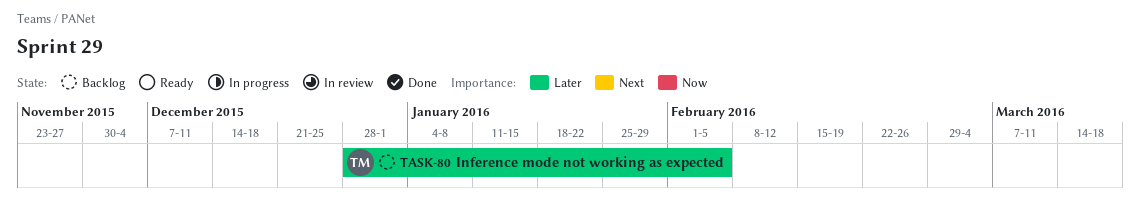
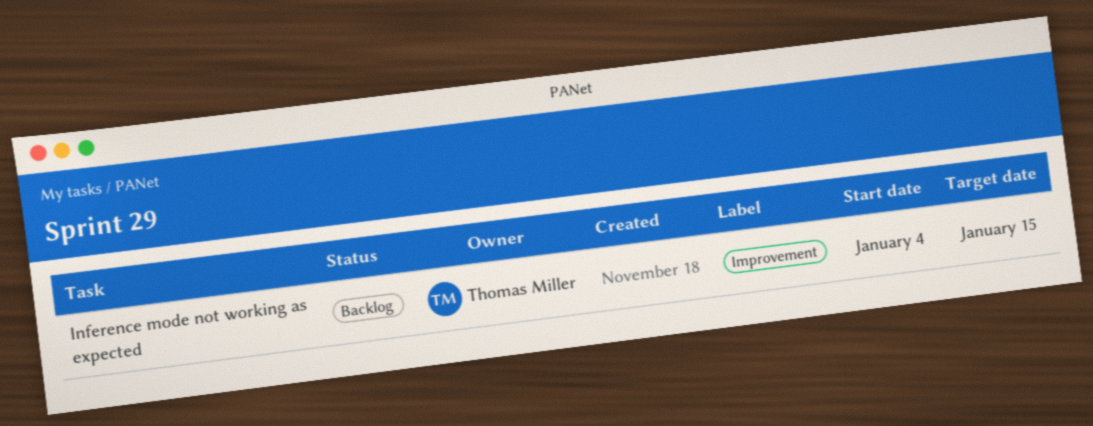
Inference mode not working as expected, start: Dec 28 -> Jan 4
Inference mode not working as expected, due: Feb 5 -> Jan 15

